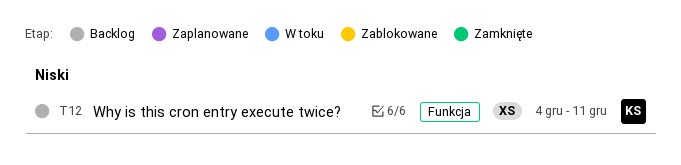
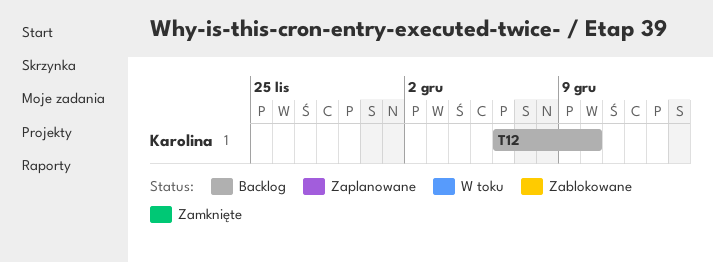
T12, start: Dec 4 -> Dec 6
T12, due: Dec 11 -> Dec 10

